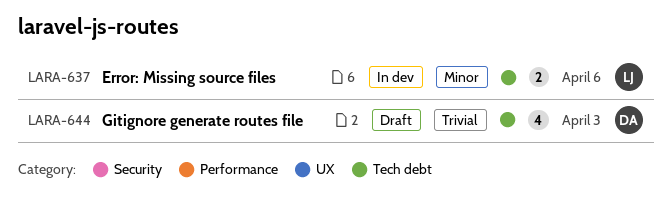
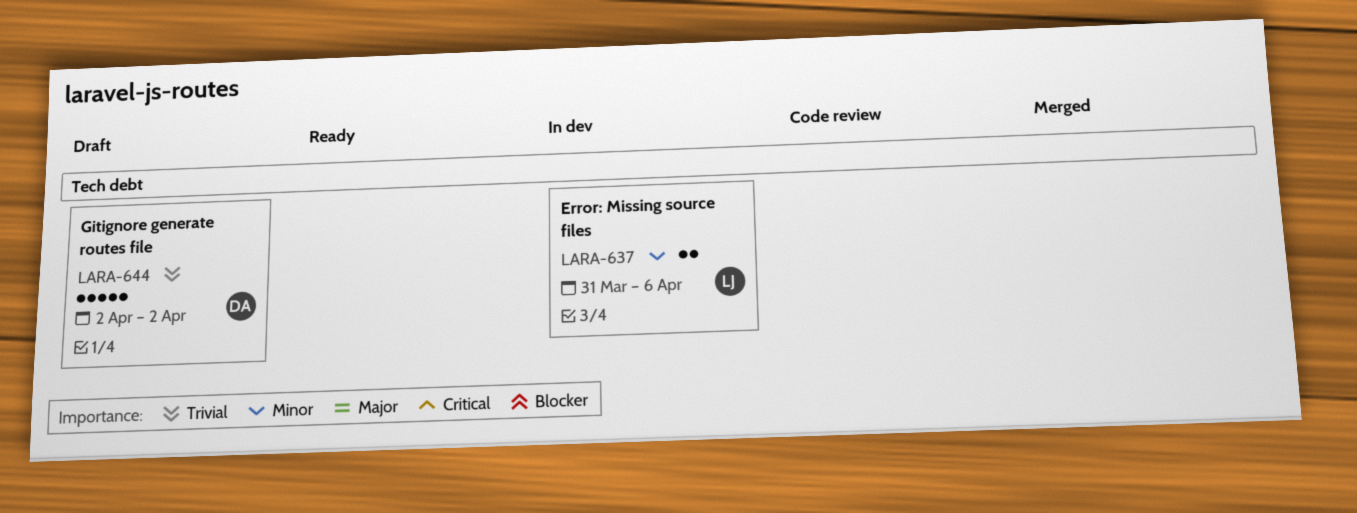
LARA-644, estimate: 4 -> 5
LARA-644, due: Apr 3 -> Apr 2

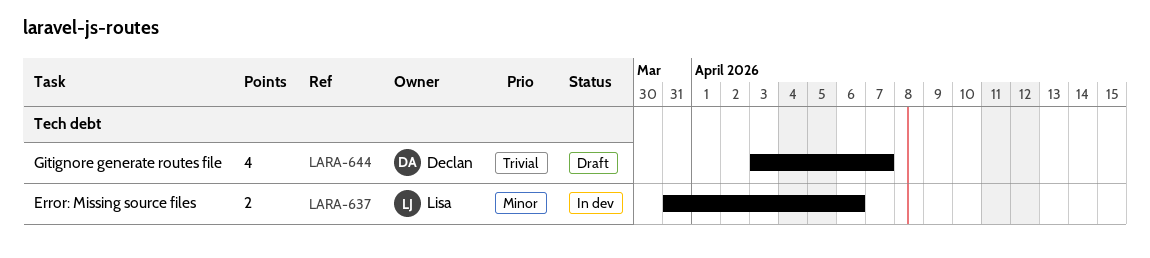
LARA-644, estimate: 5 -> 4
LARA-644, start: Apr 2 -> Apr 3
LARA-644, due: Apr 2 -> Apr 7

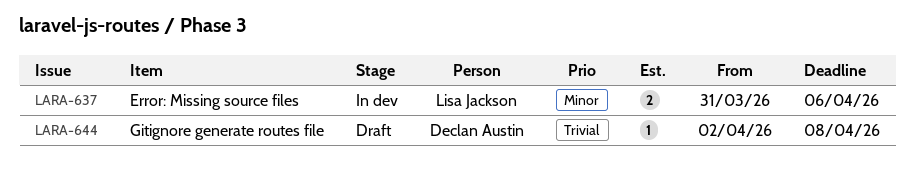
LARA-644, estimate: 4 -> 1
LARA-644, start: Apr 3 -> Apr 2
LARA-644, due: Apr 7 -> Apr 8

